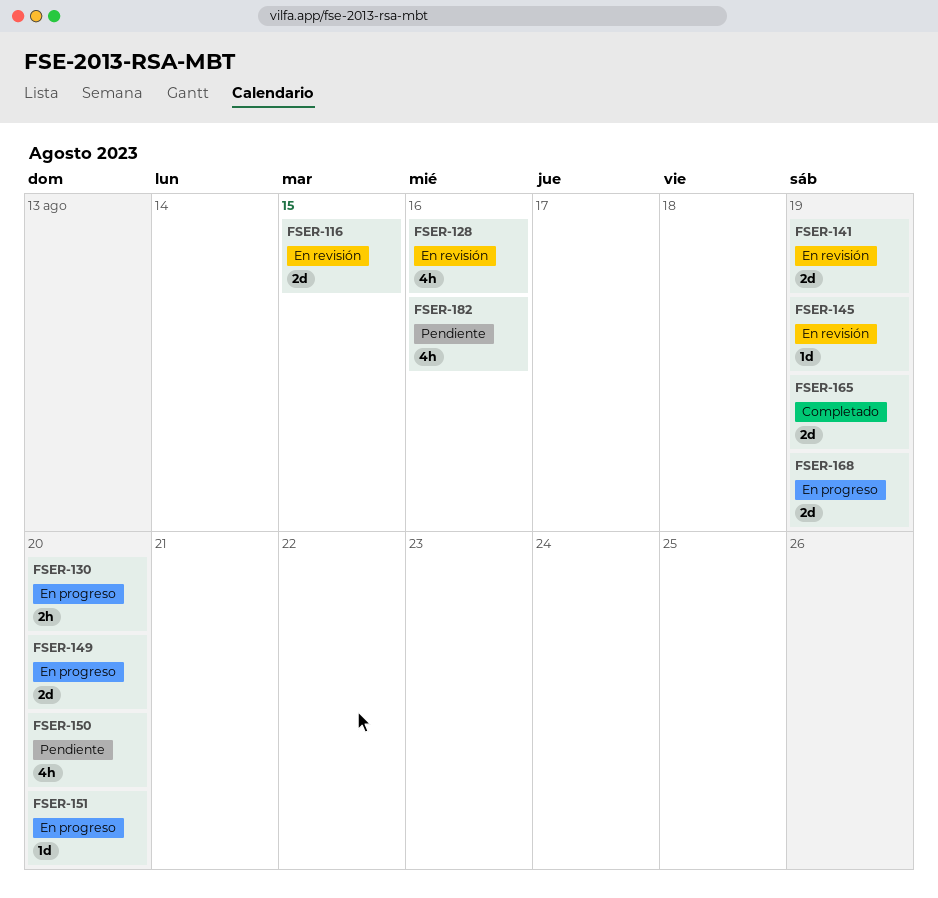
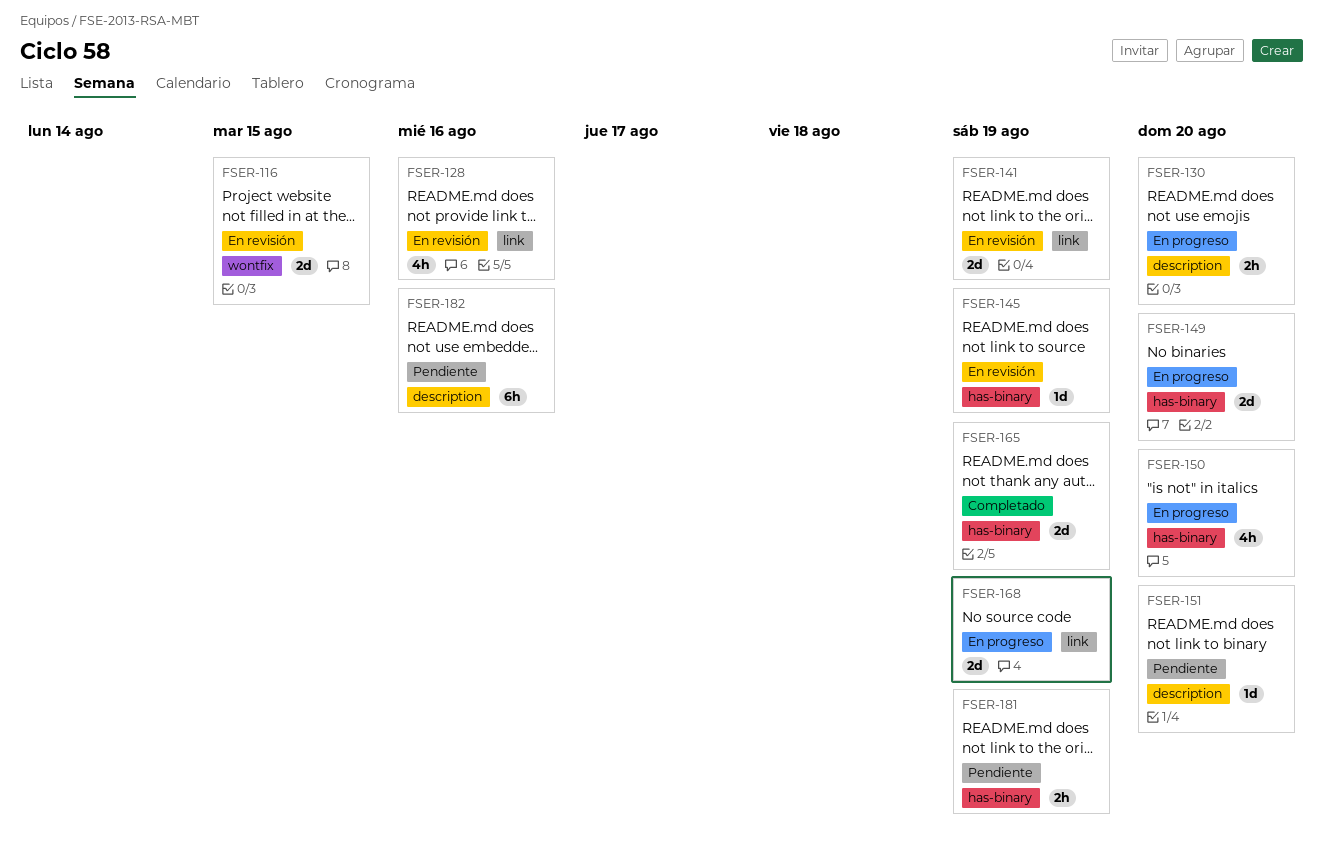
FSER-150, status: Pendiente -> En progreso
FSER-151, status: En progreso -> Pendiente
FSER-181: none -> present
FSER-182, estimate: 4h -> 6h

